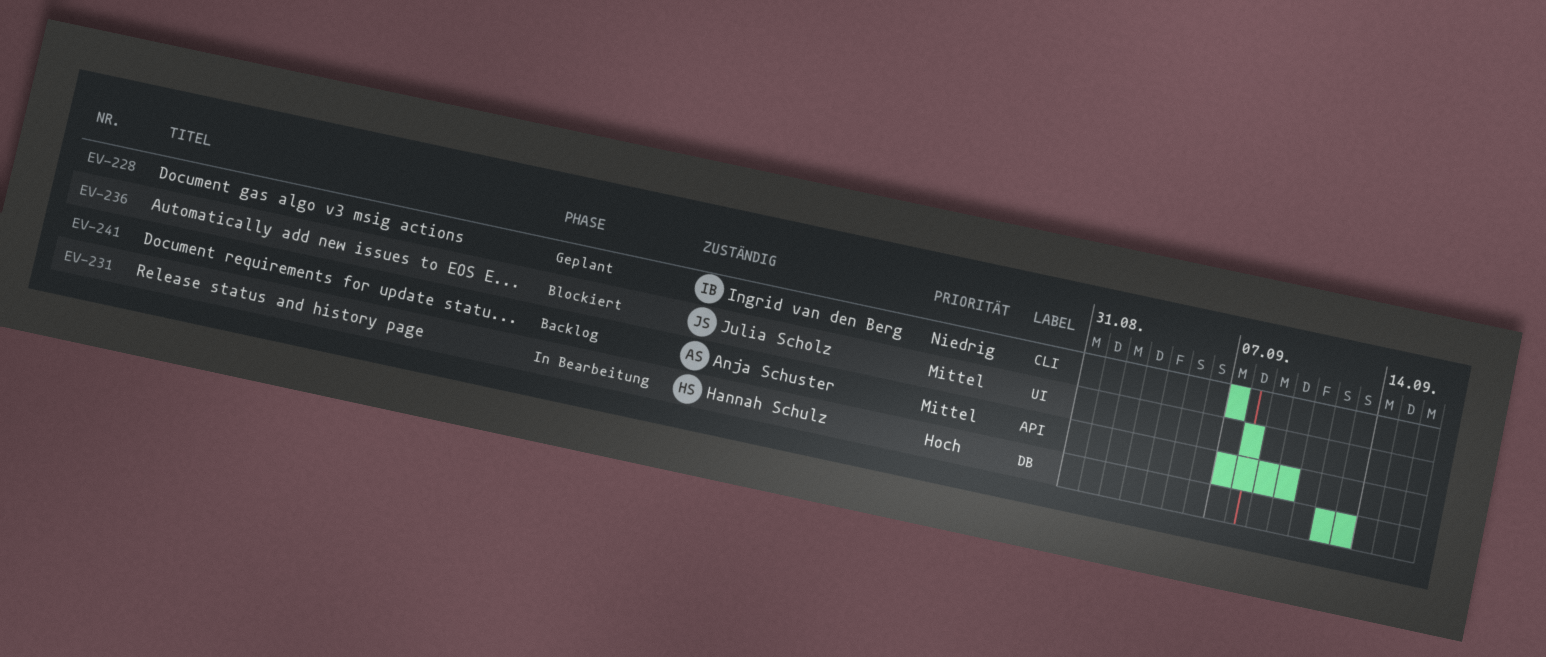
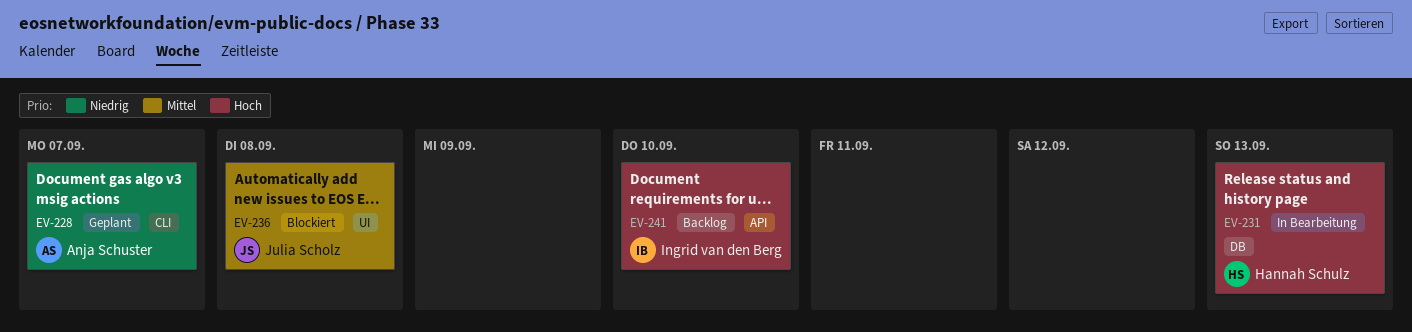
EV-228, owner: Ingrid van den Berg -> Anja Schuster
EV-241, owner: Anja Schuster -> Ingrid van den Berg
EV-241, priority: Mittel -> Hoch

